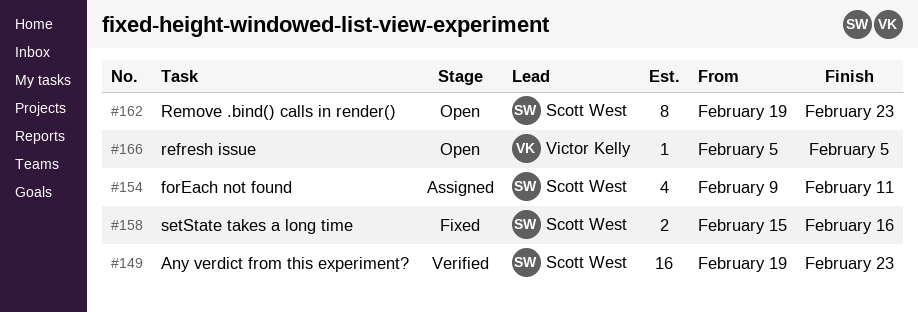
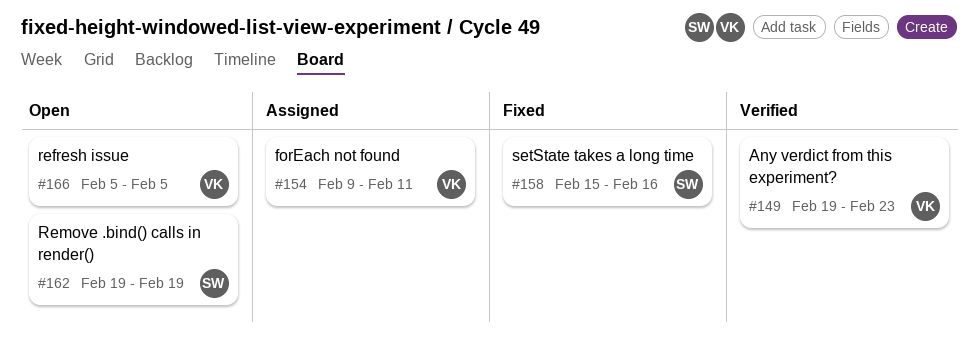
#149, owner: Scott West -> Victor Kelly
#154, owner: Scott West -> Victor Kelly
#162, due: Feb 23 -> Feb 19

